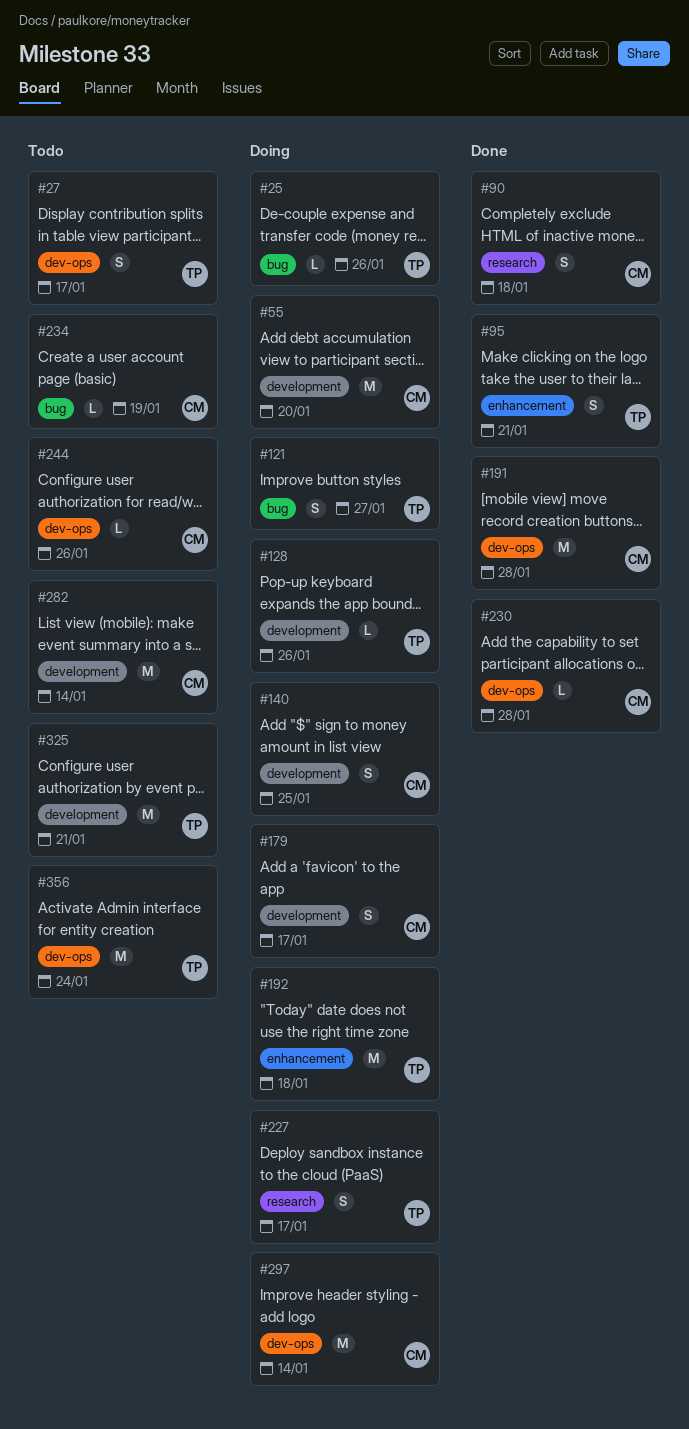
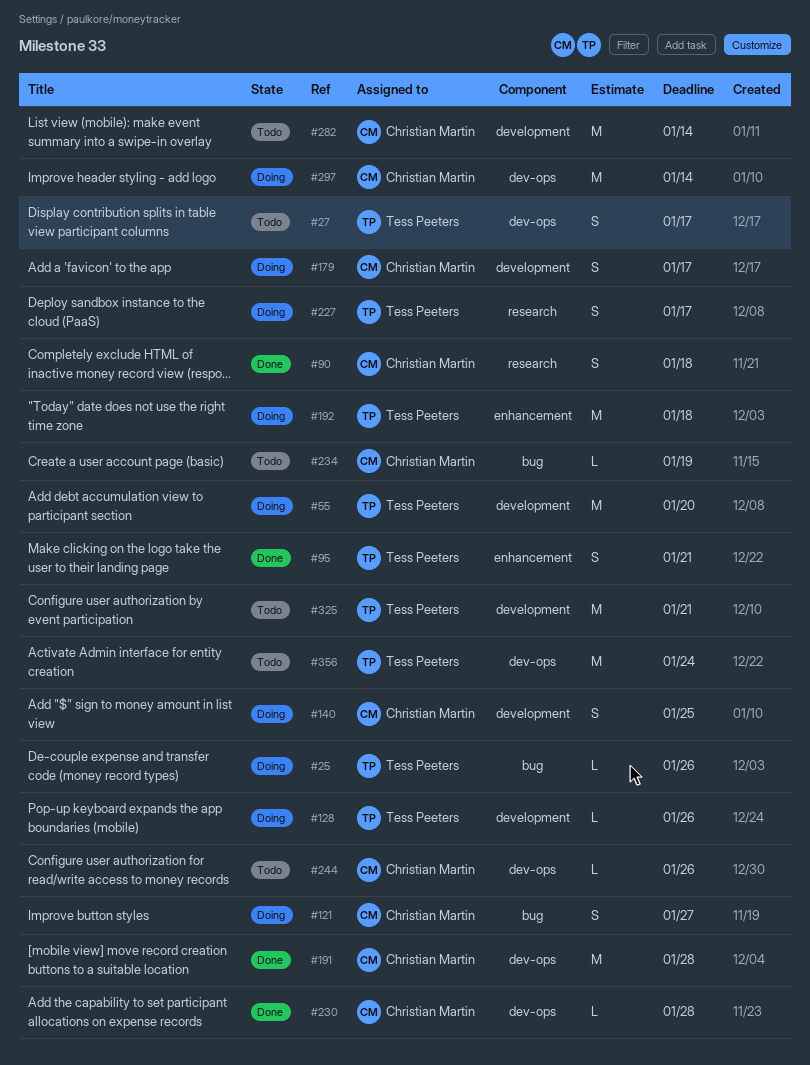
#55, owner: Christian Martin -> Tess Peeters
#121, owner: Tess Peeters -> Christian Martin

